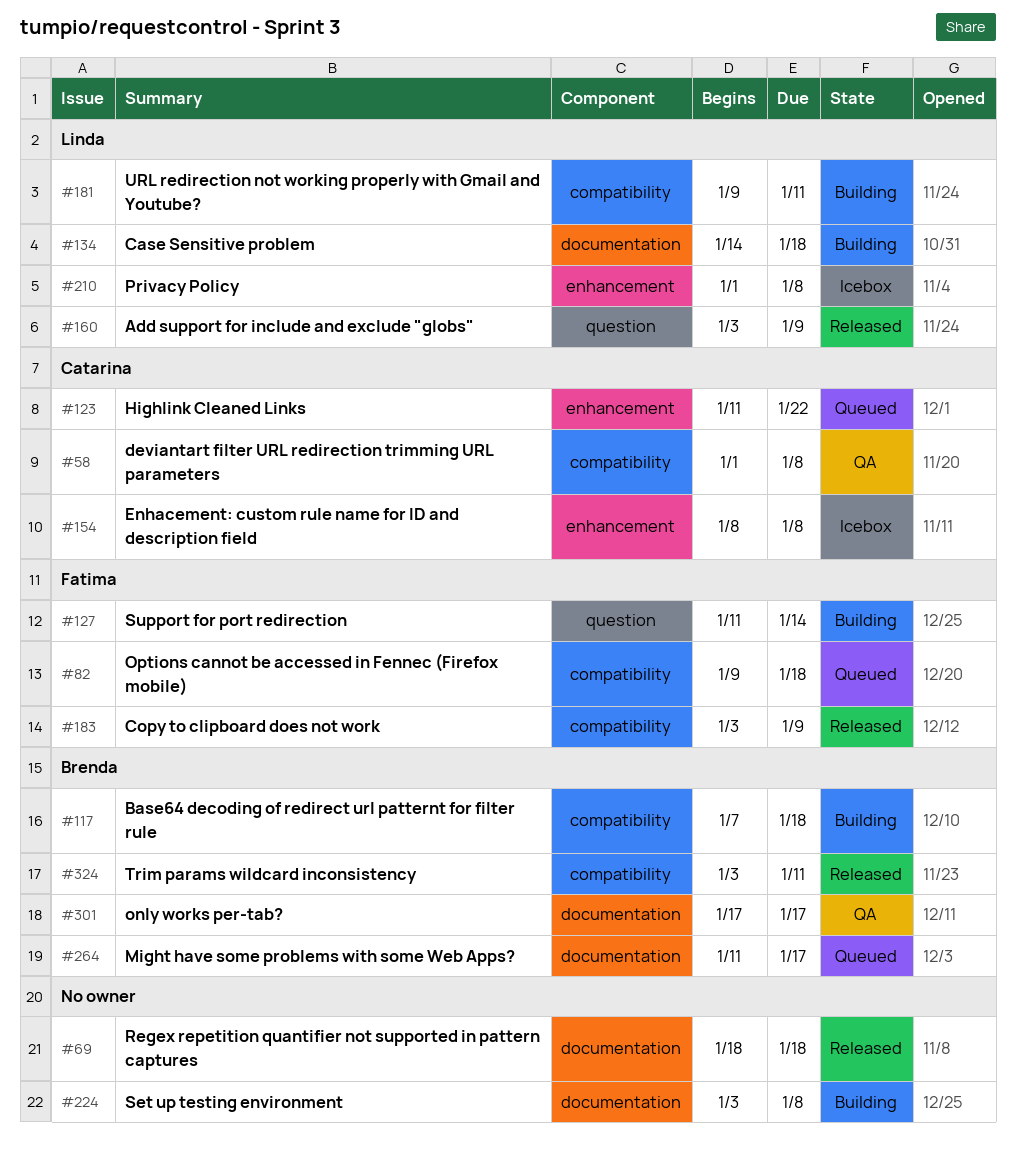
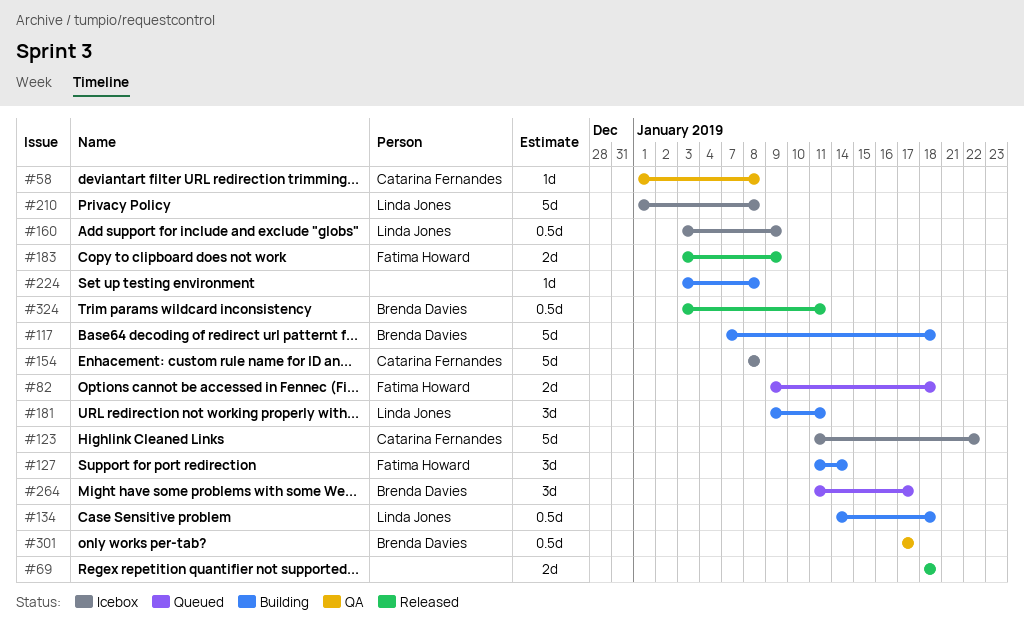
#123, status: Queued -> Icebox
#160, status: Released -> Icebox

